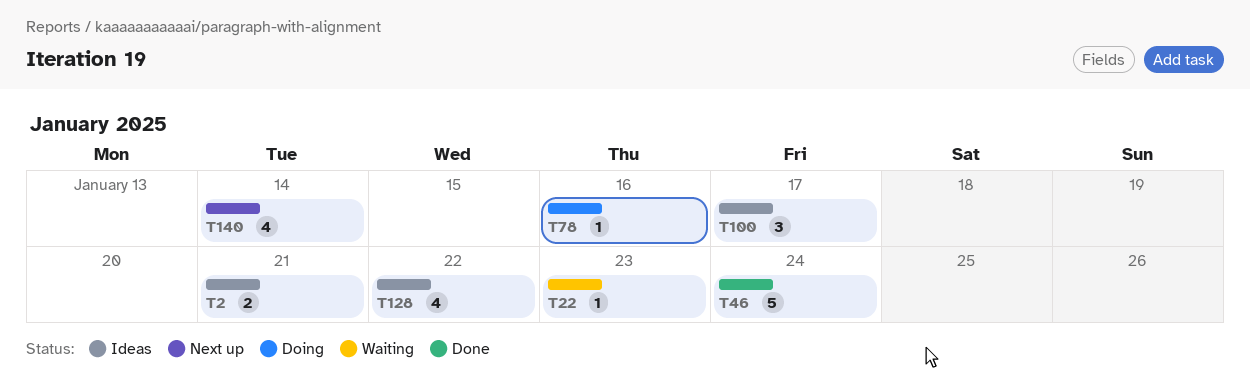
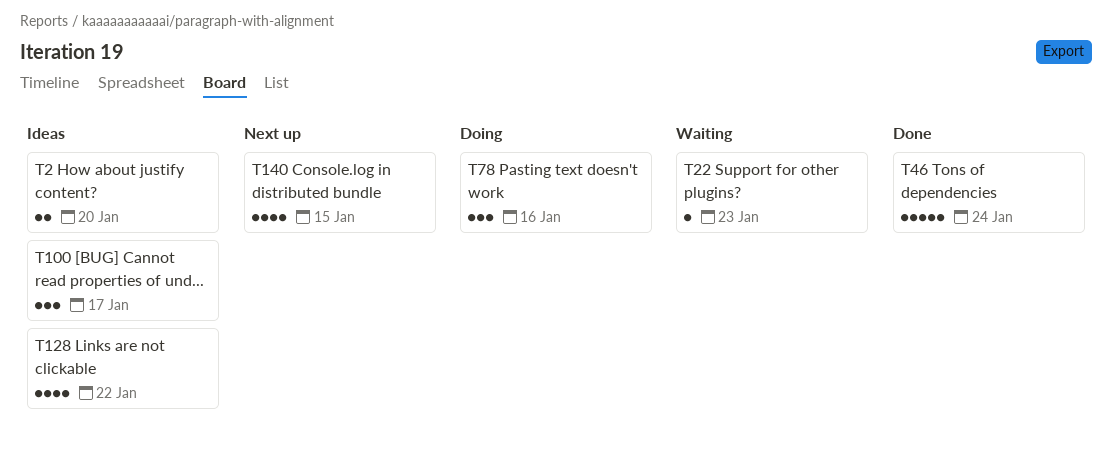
T2, due: Jan 21 -> Jan 20
T78, estimate: 1 -> 3
T140, due: Jan 14 -> Jan 15

